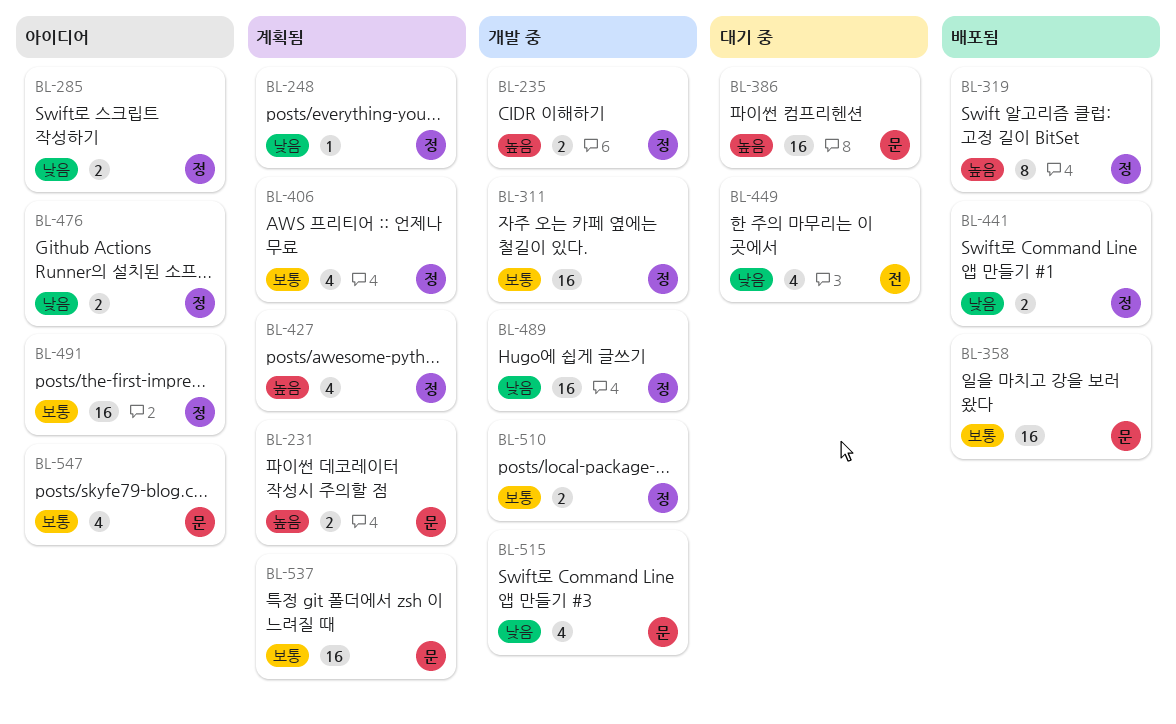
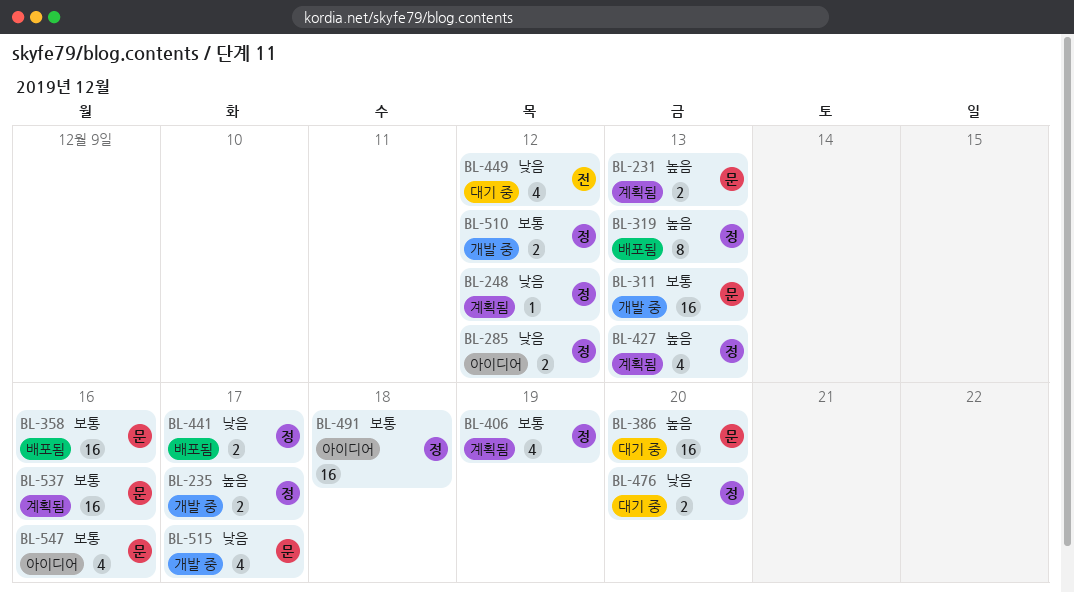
BL-311, owner: 정 -> 문
BL-476, status: 아이디어 -> 대기 중
BL-489: present -> none

